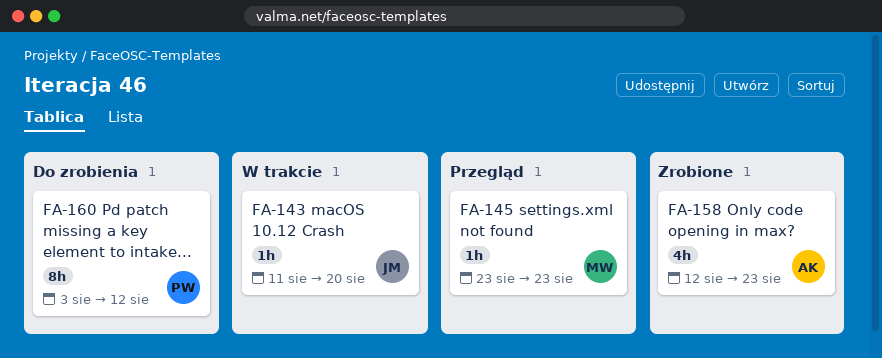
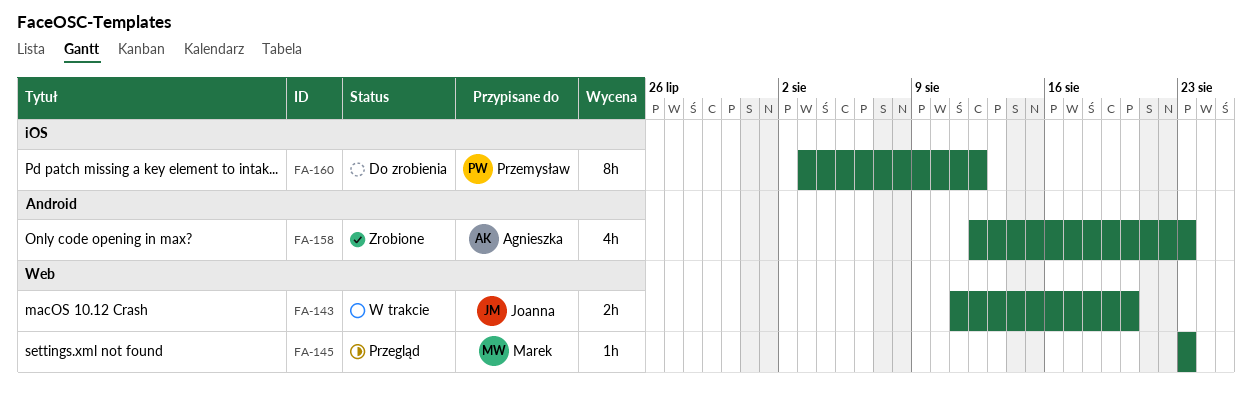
FA-143, estimate: 1h -> 2h

